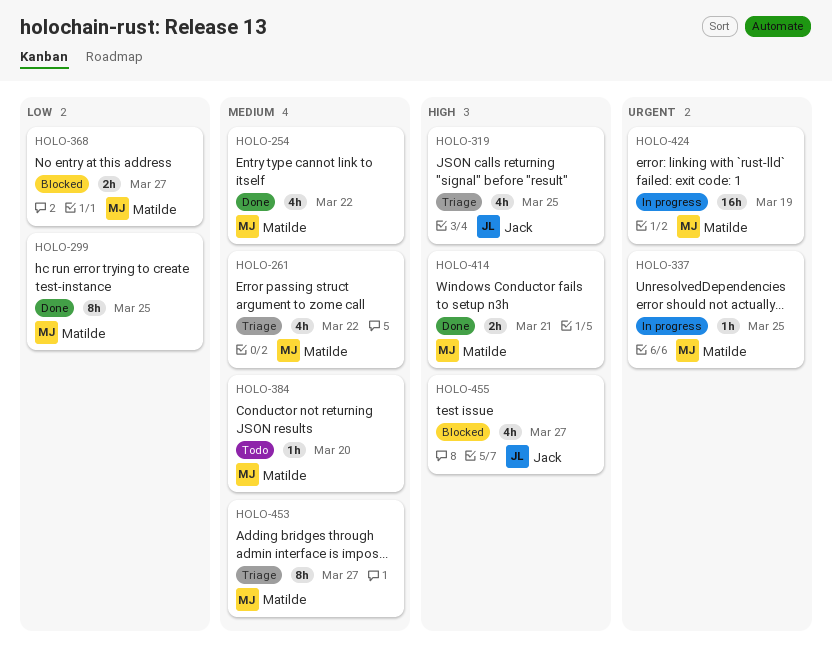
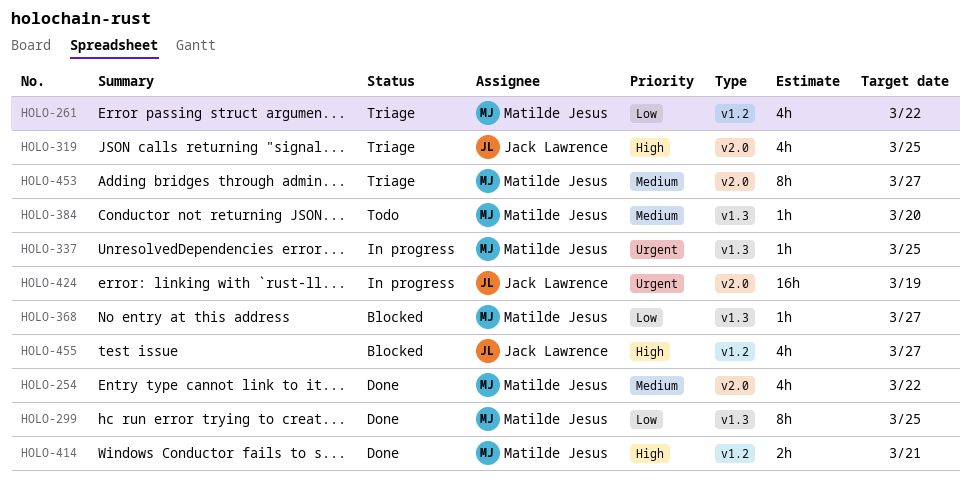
HOLO-261, priority: Medium -> Low
HOLO-368, estimate: 2h -> 1h
HOLO-424, owner: Matilde Jesus -> Jack Lawrence

